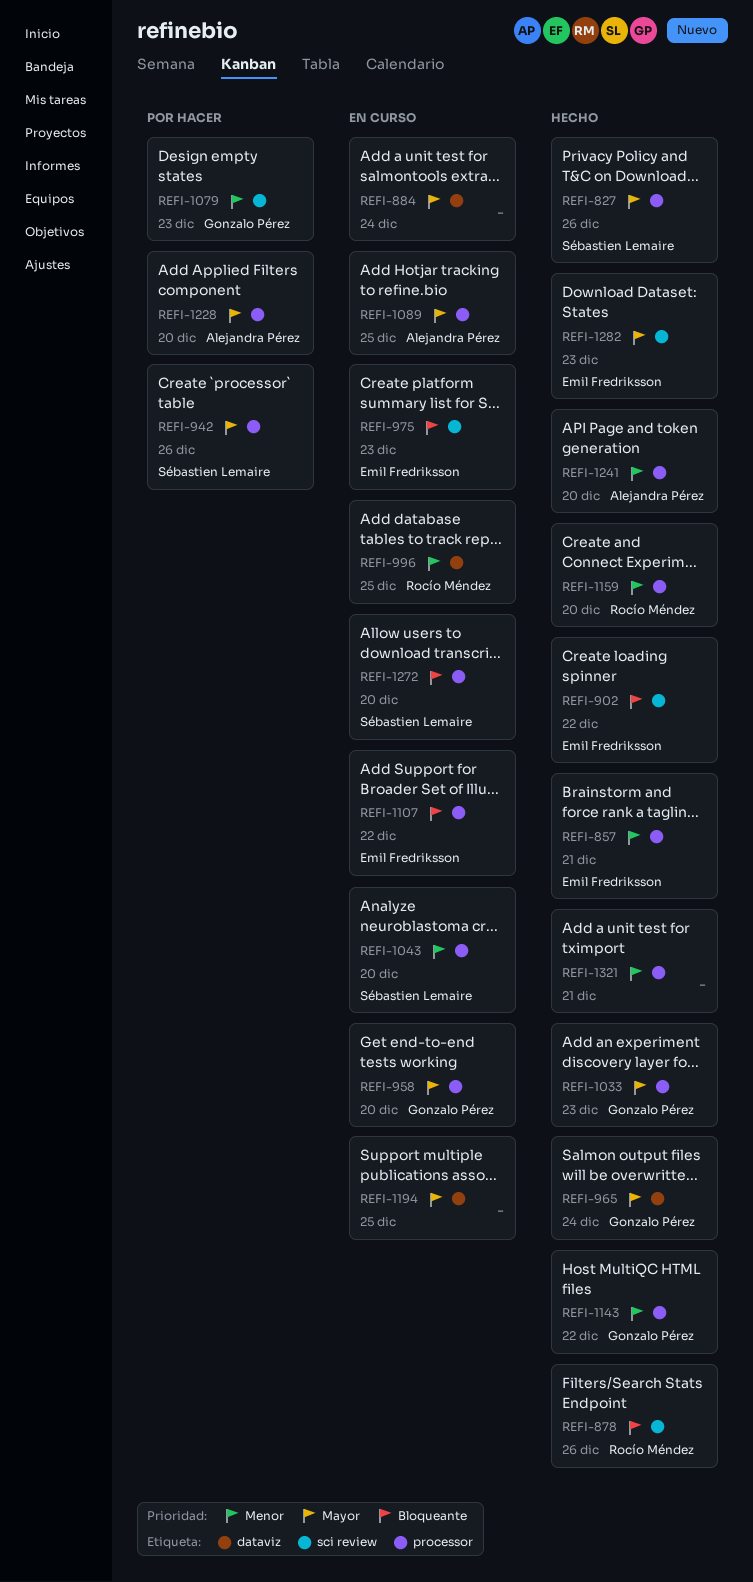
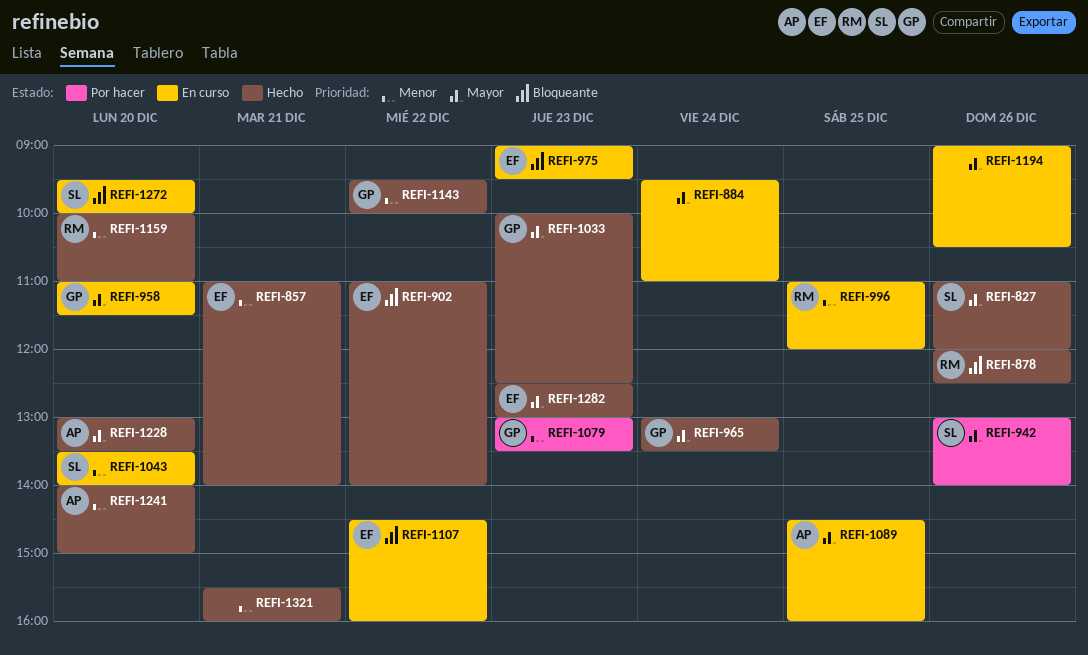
REFI-1194, day: Dec 25 -> Dec 26
REFI-1228, status: Por hacer -> Hecho

